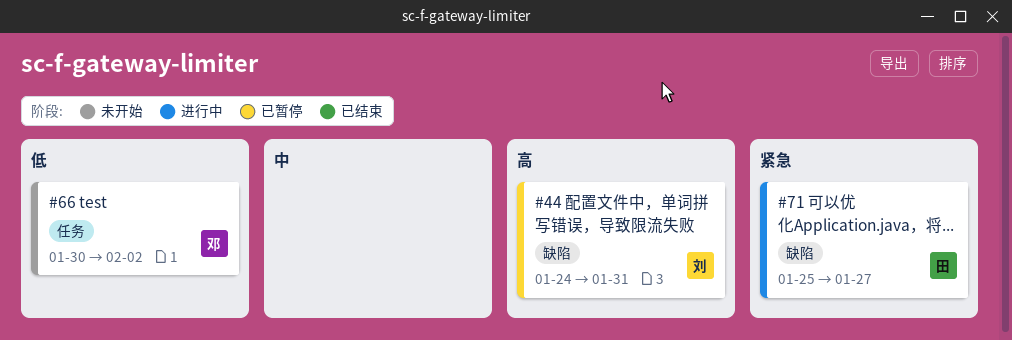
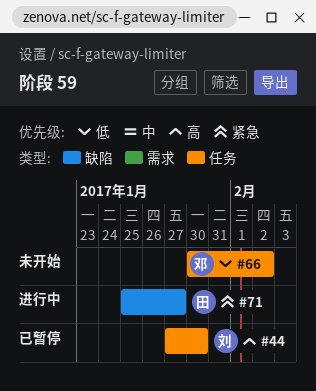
#44, label: 缺陷 -> 任务
#44, start: Jan 24 -> Jan 27
#44, due: Jan 31 -> Jan 30

